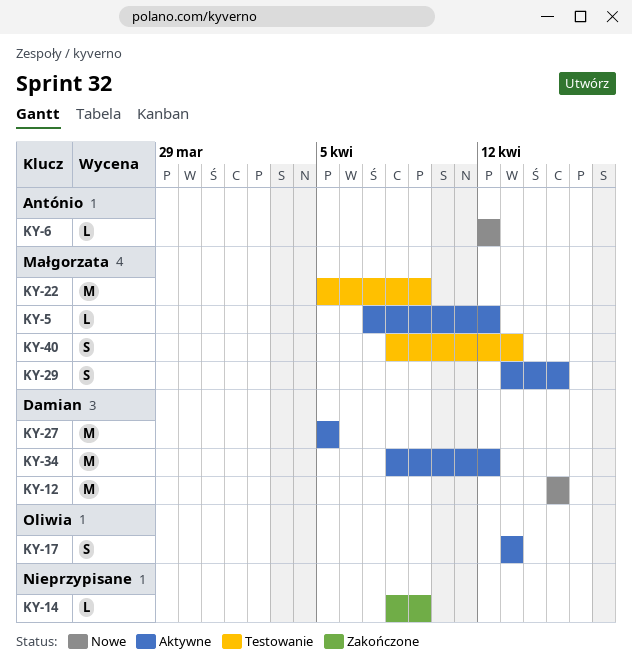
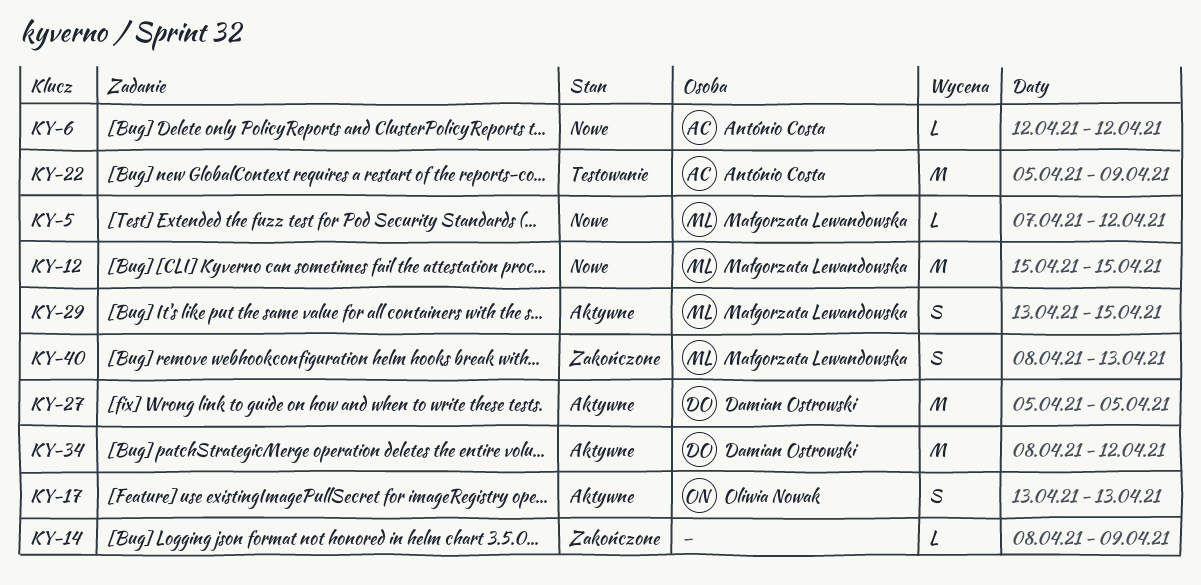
KY-5, status: Aktywne -> Nowe
KY-12, owner: Damian Ostrowski -> Małgorzata Lewandowska
KY-22, owner: Małgorzata Lewandowska -> António Costa
KY-40, status: Testowanie -> Zakończone

